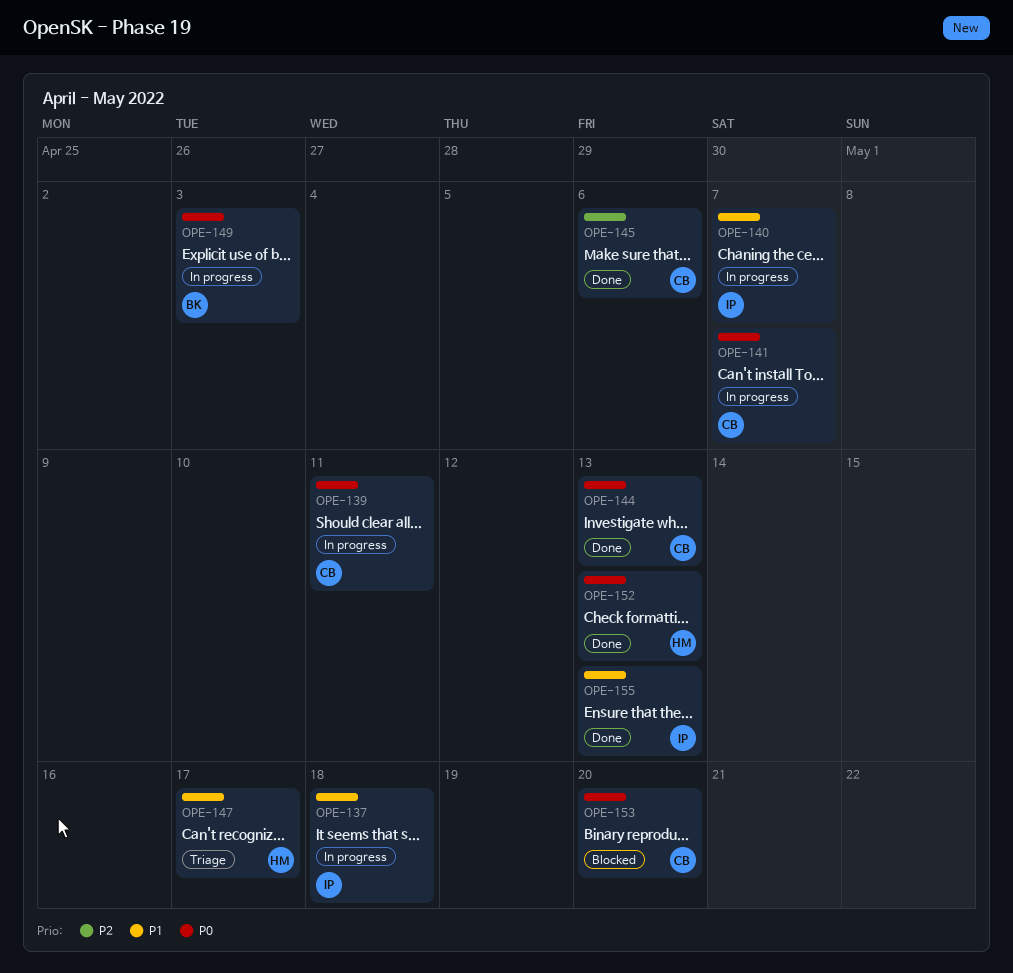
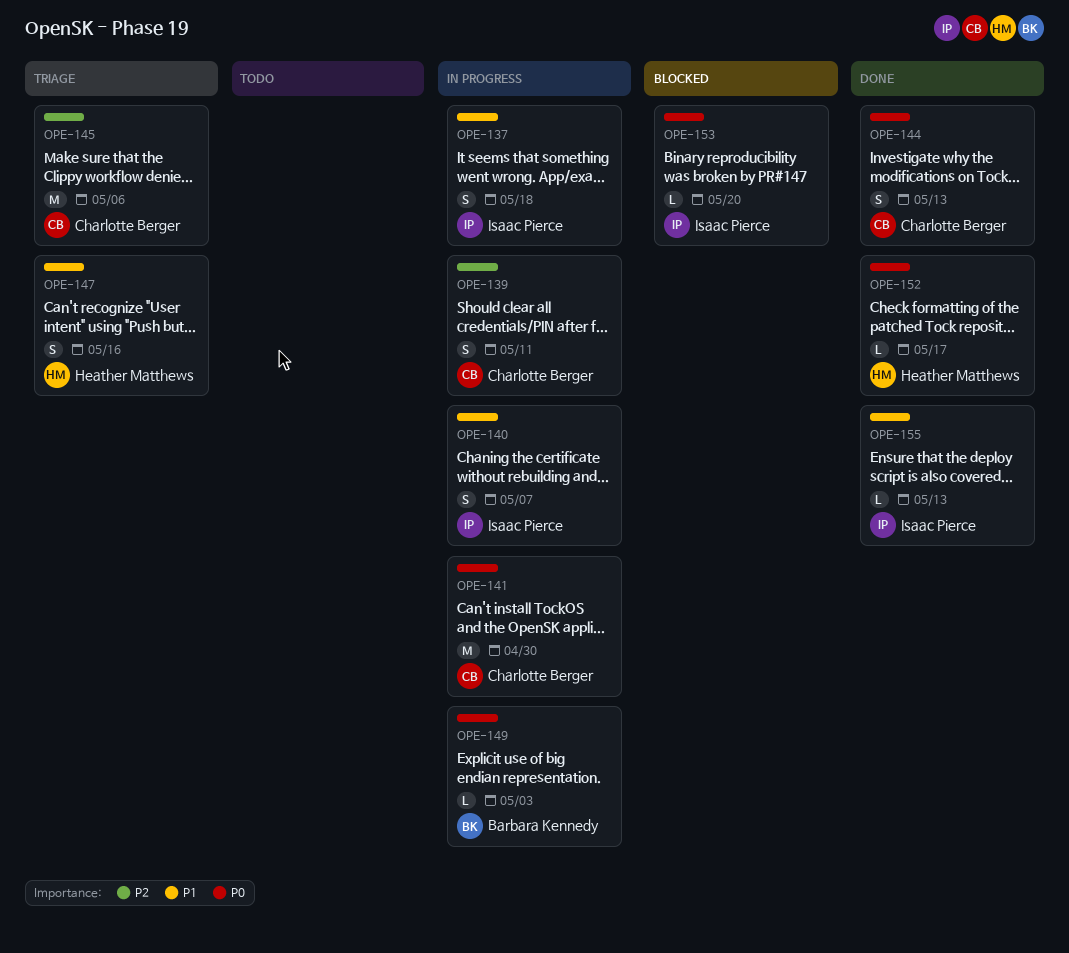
OPE-139, priority: P0 -> P2
OPE-141, due: May 7 -> Apr 30
OPE-145, status: Done -> Triage
OPE-147, due: May 17 -> May 16
OPE-152, due: May 13 -> May 17
OPE-153, owner: Charlotte Berger -> Isaac Pierce

